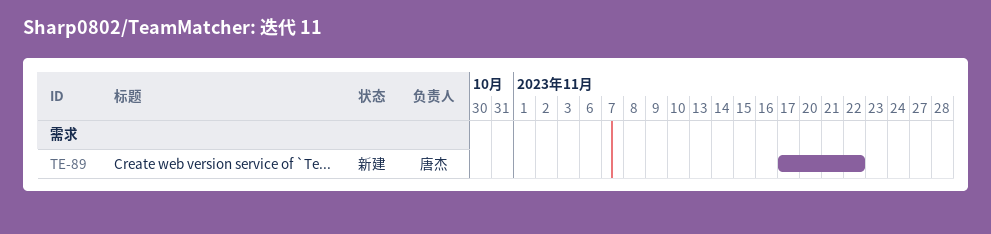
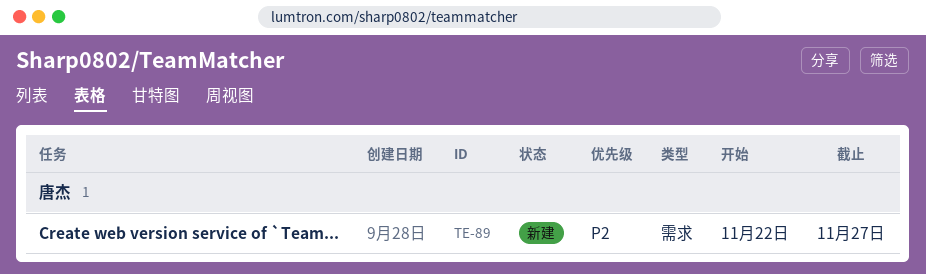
TE-89, start: Nov 17 -> Nov 22
TE-89, due: Nov 22 -> Nov 27

